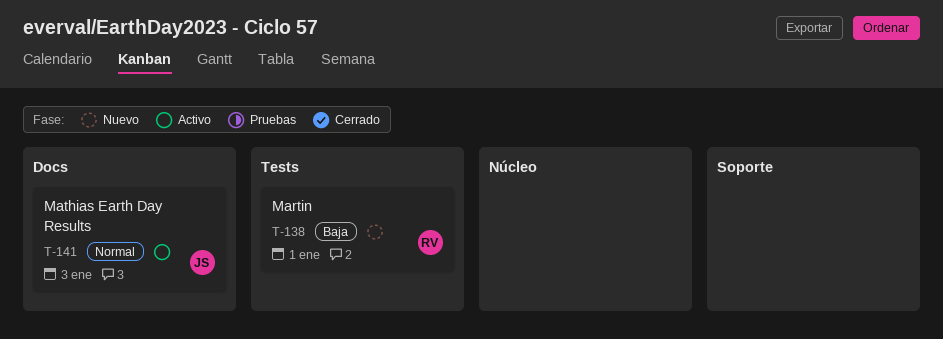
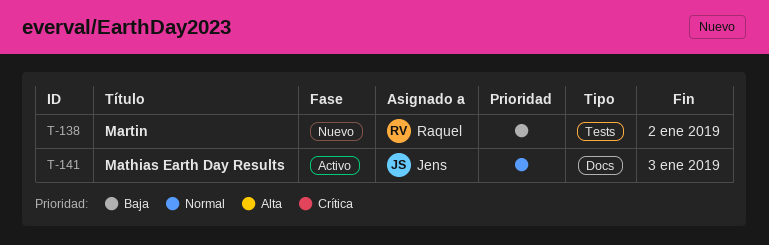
T-138, due: Jan 1 -> Jan 2

